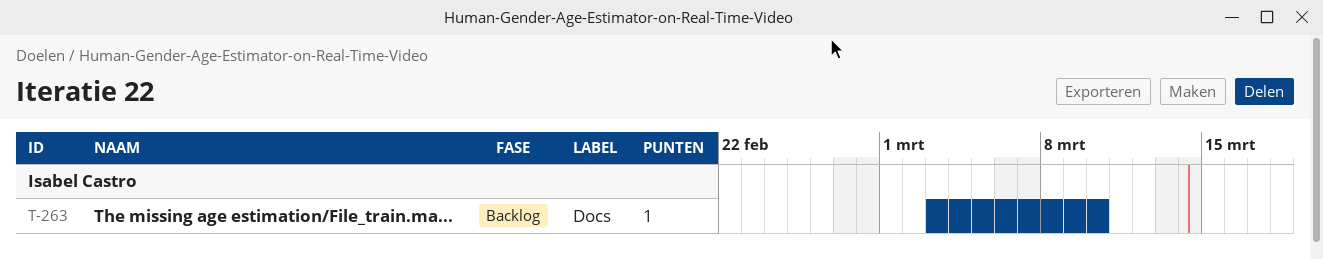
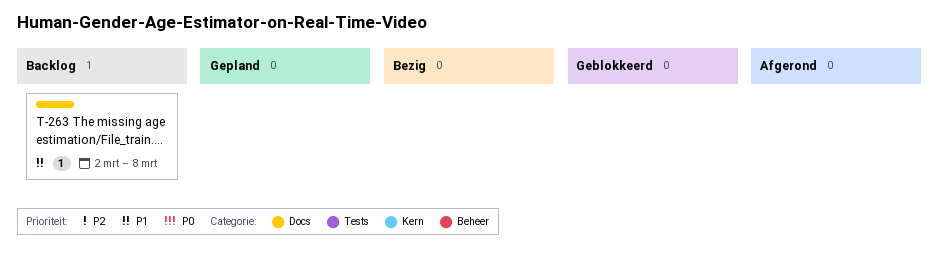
T-263, start: Mar 3 -> Mar 2
T-263, due: Mar 10 -> Mar 8

